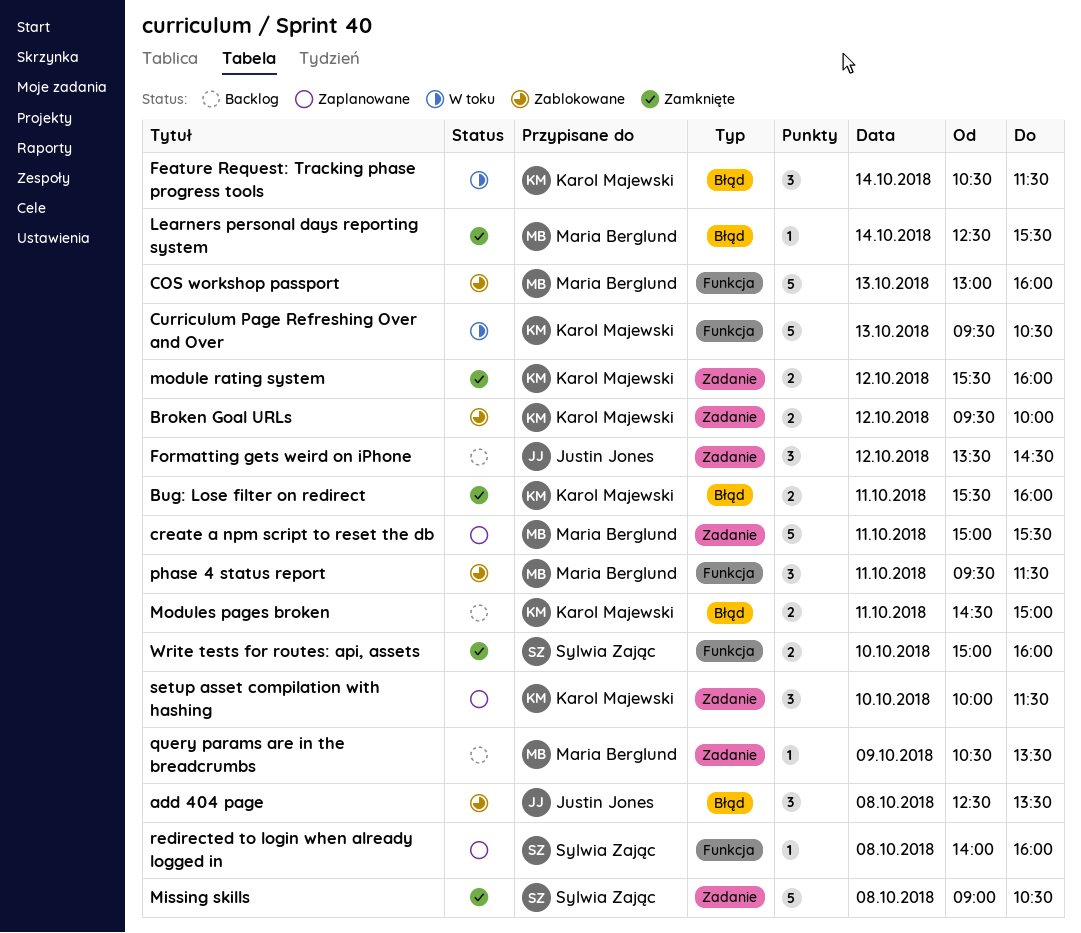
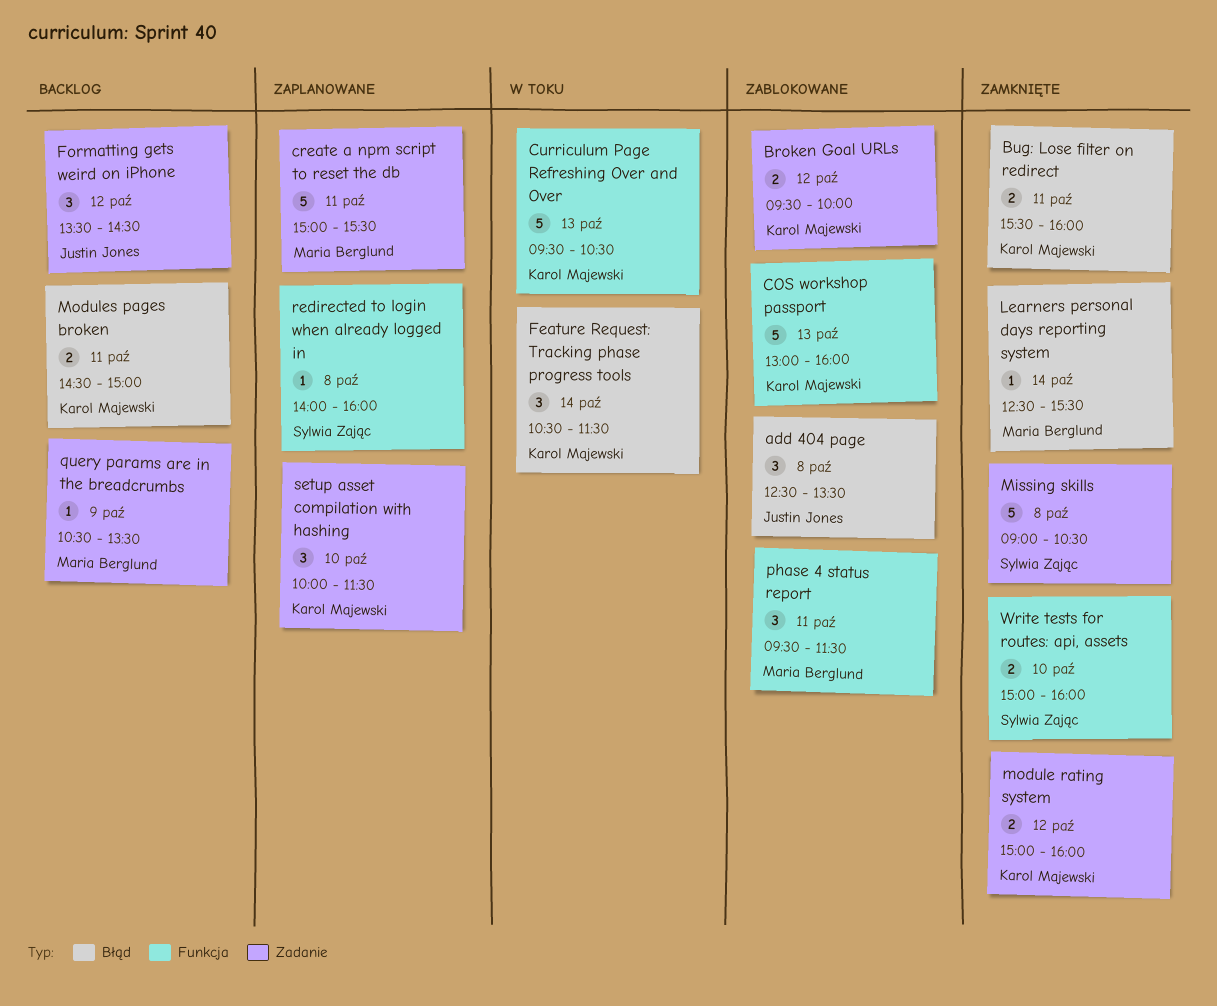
COS workshop passport, owner: Maria Berglund -> Karol Majewski
module rating system, begins: 15:30 -> 15:00

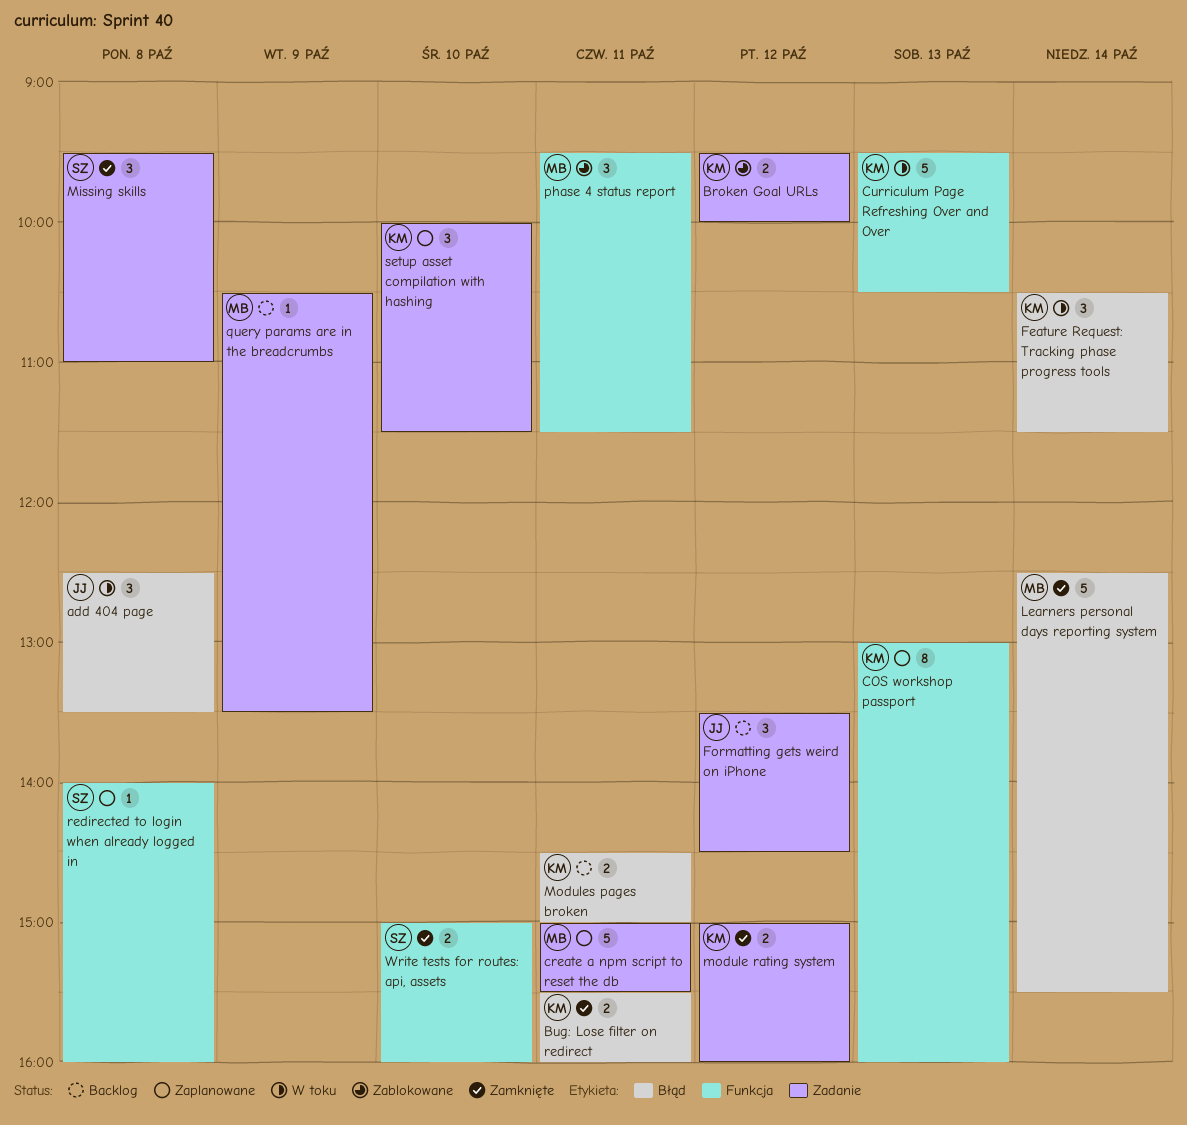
add 404 page, status: Zablokowane -> W toku
COS workshop passport, status: Zablokowane -> Zaplanowane
COS workshop passport, estimate: 5 -> 8
Learners personal days reporting system, estimate: 1 -> 5
Missing skills, estimate: 5 -> 3
Missing skills, begins: 09:00 -> 09:30
Missing skills, ends: 10:30 -> 11:00

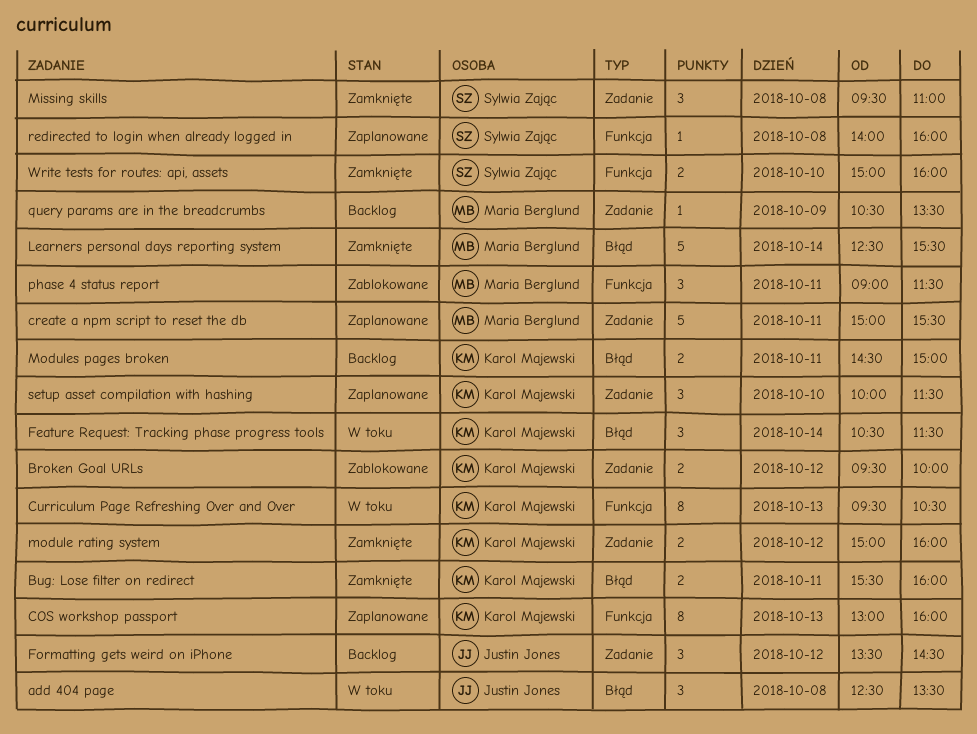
Curriculum Page Refreshing Over and Over, estimate: 5 -> 8
phase 4 status report, begins: 09:30 -> 09:00

